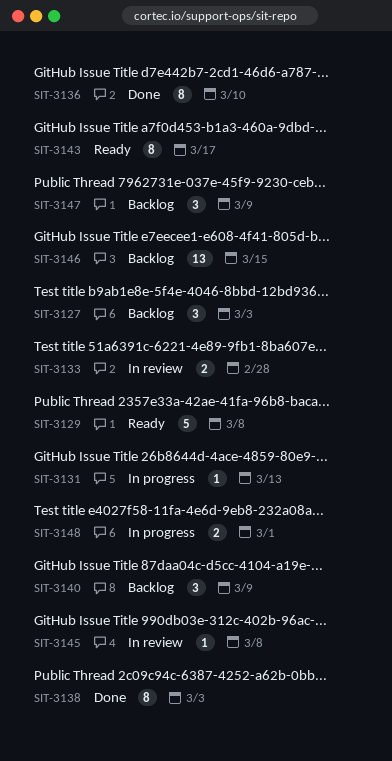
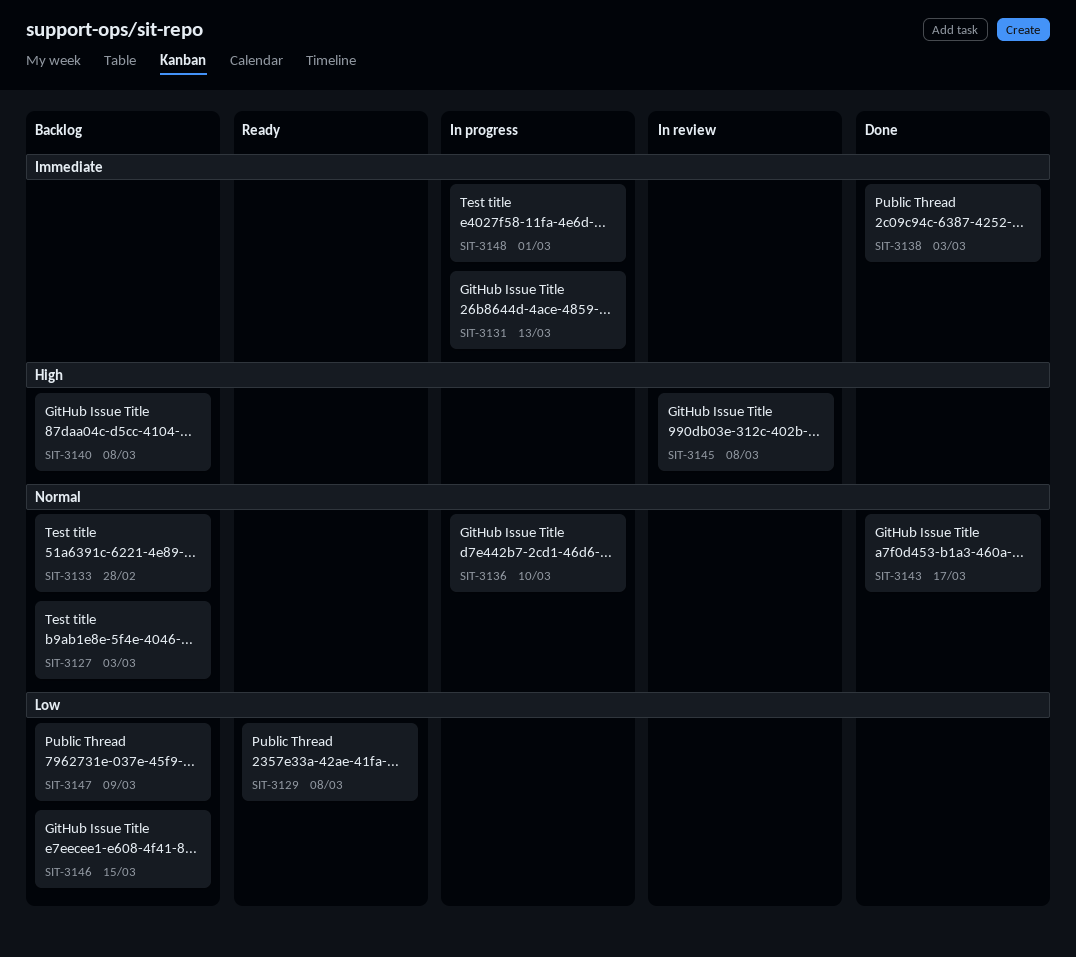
SIT-3133, status: In review -> Backlog
SIT-3136, status: Done -> In progress
SIT-3140, due: Mar 9 -> Mar 8
SIT-3143, status: Ready -> Done

